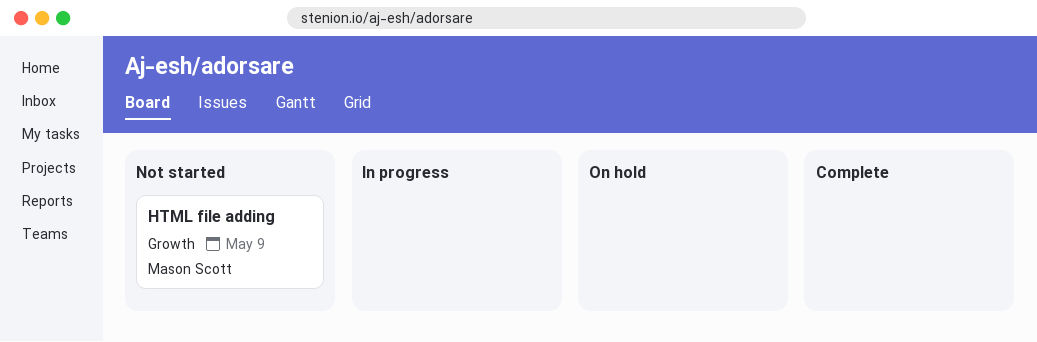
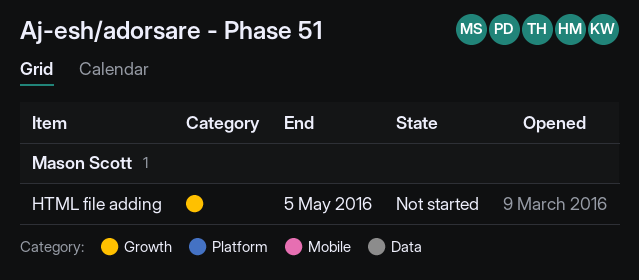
HTML file adding, due: May 9 -> May 5

